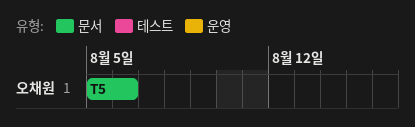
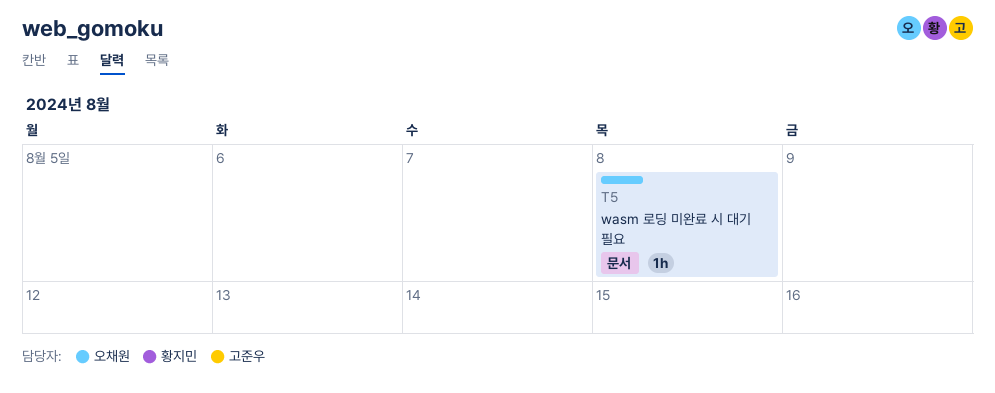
T5, due: Aug 6 -> Aug 8

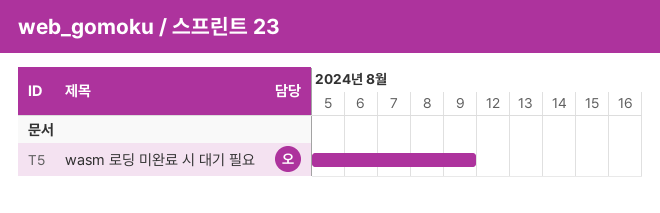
T5, due: Aug 8 -> Aug 9

